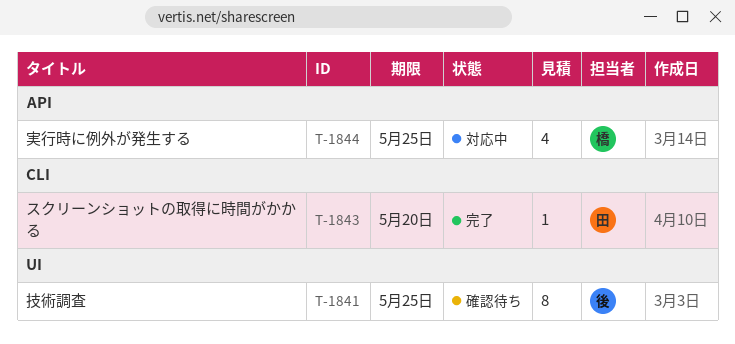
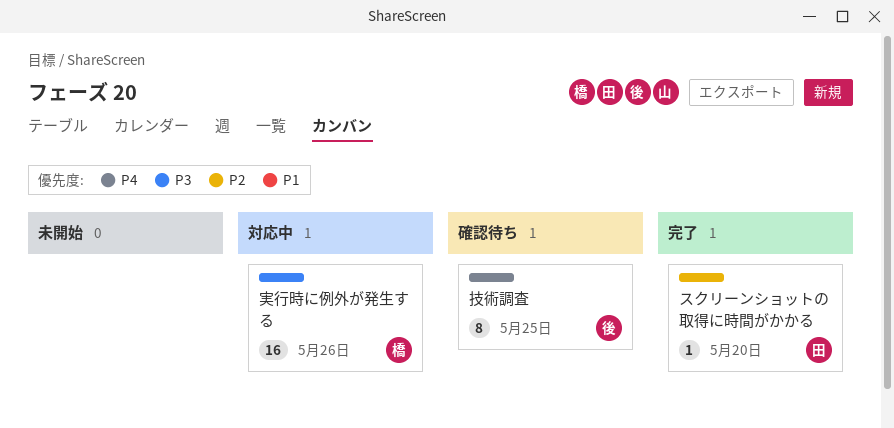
実行時に例外が発生する, estimate: 4 -> 16
実行時に例外が発生する, due: May 25 -> May 26

